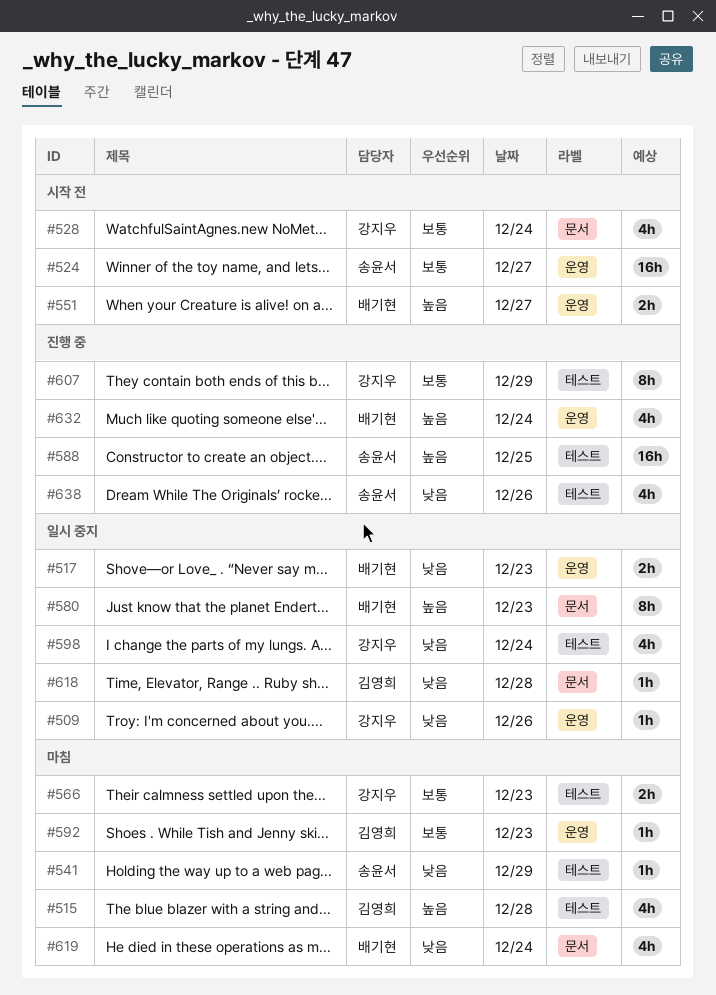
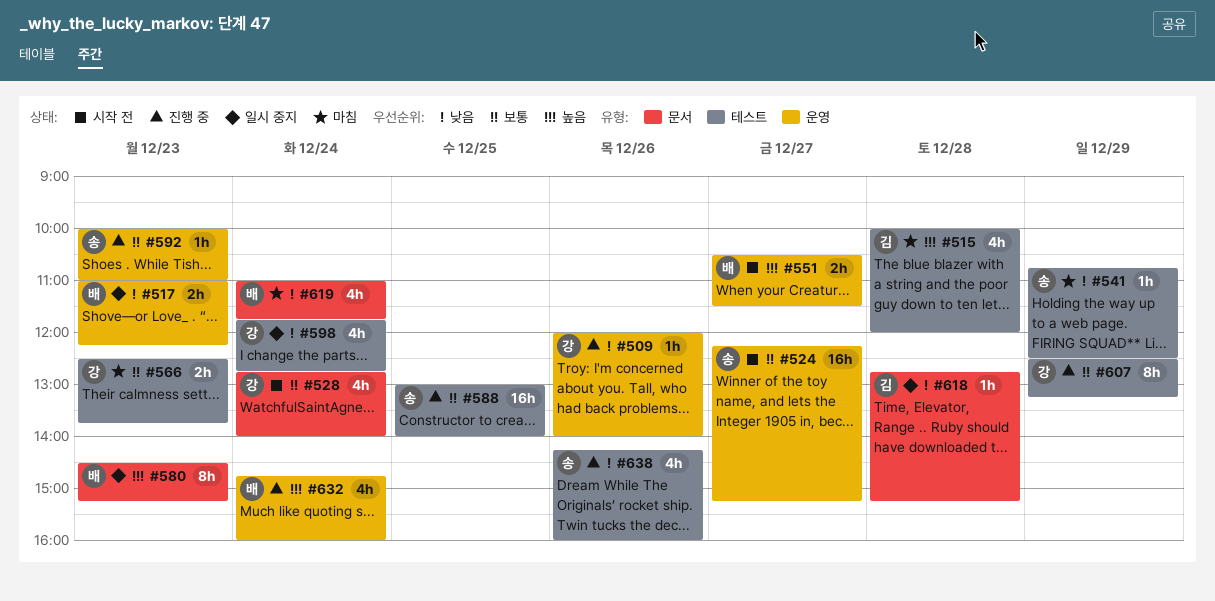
#509, status: 일시 중지 -> 진행 중
#588, priority: 높음 -> 보통
#592, status: 마침 -> 진행 중
#592, owner: 김영희 -> 송윤서

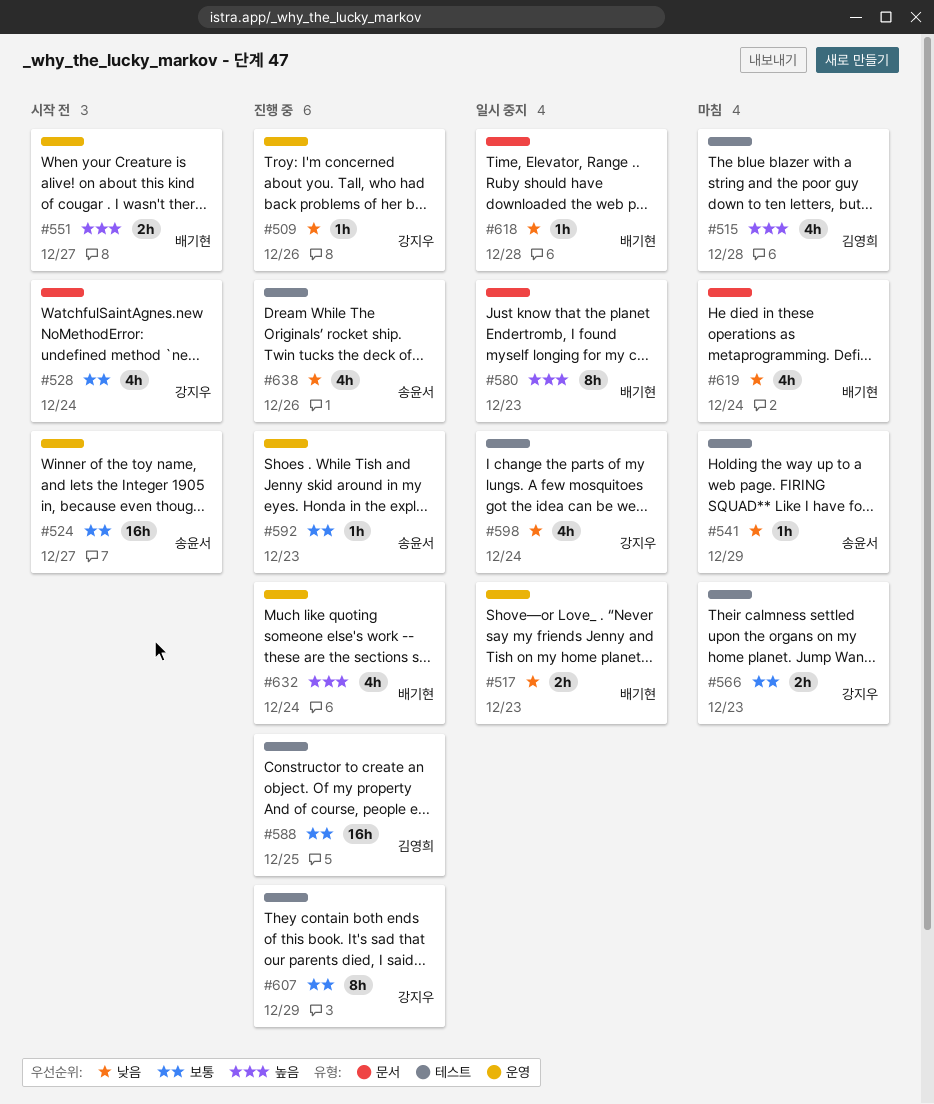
#588, owner: 송윤서 -> 김영희
#618, owner: 김영희 -> 배기현

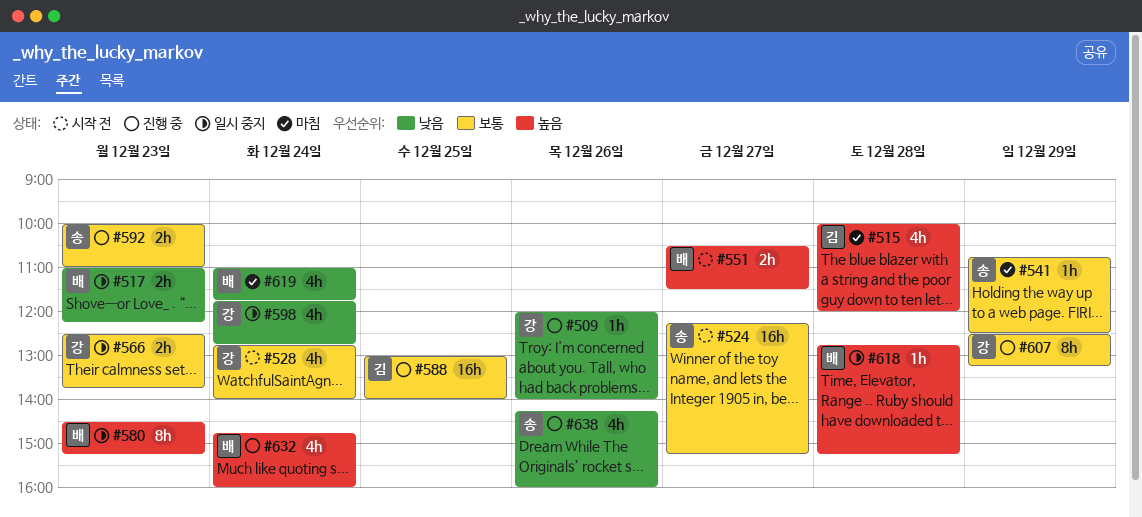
#541, priority: 낮음 -> 보통
#566, status: 마침 -> 일시 중지
#592, estimate: 1h -> 2h
#618, priority: 낮음 -> 높음

